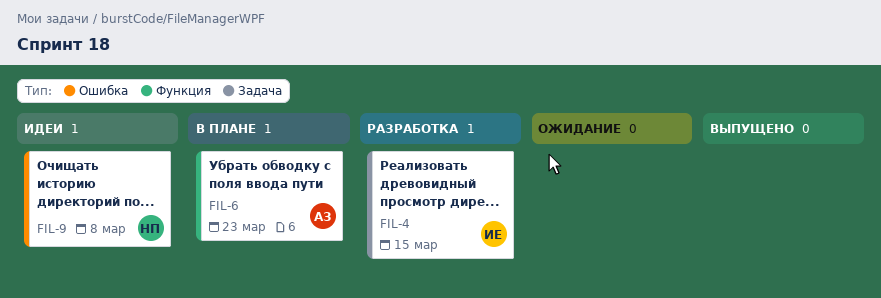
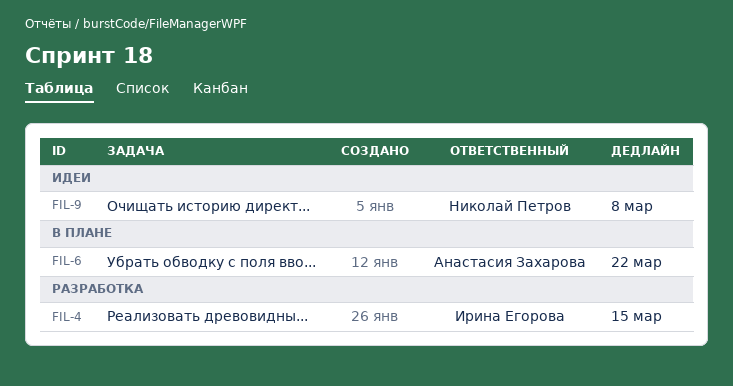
FIL-6, due: Mar 23 -> Mar 22

